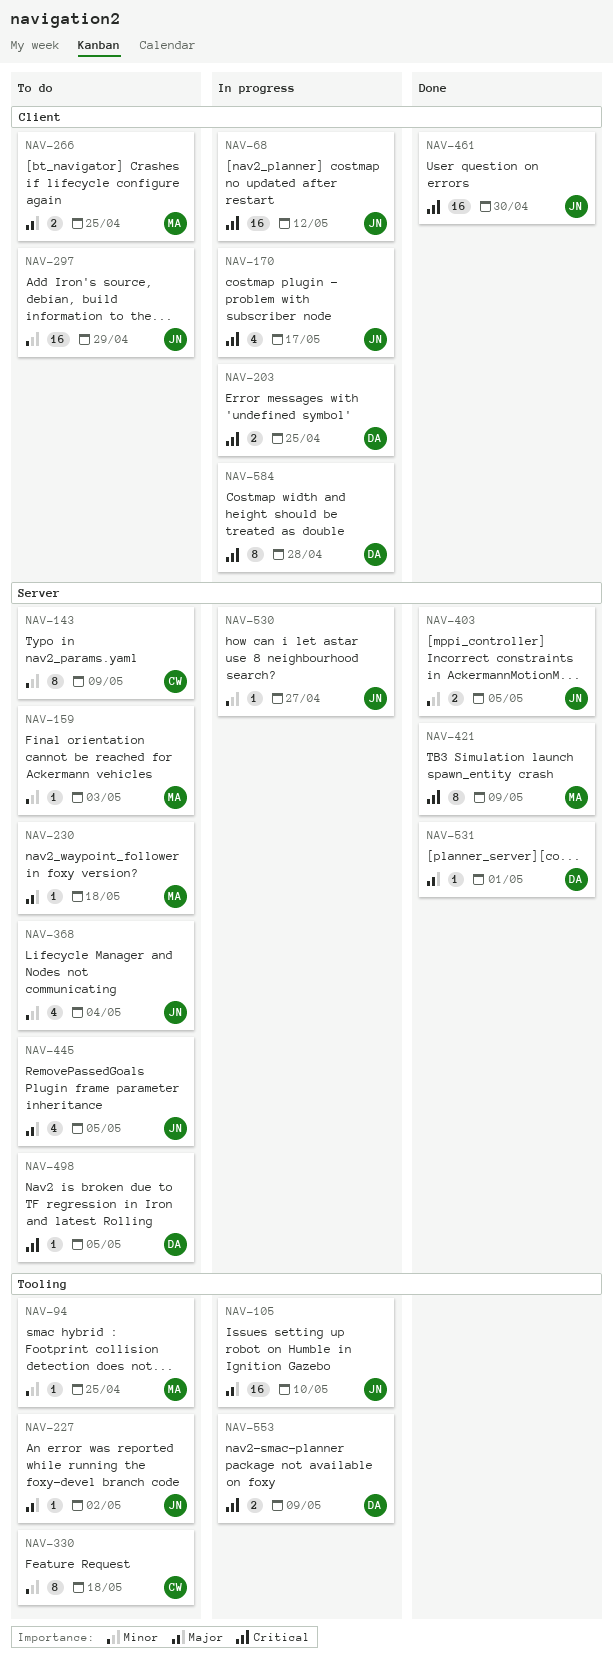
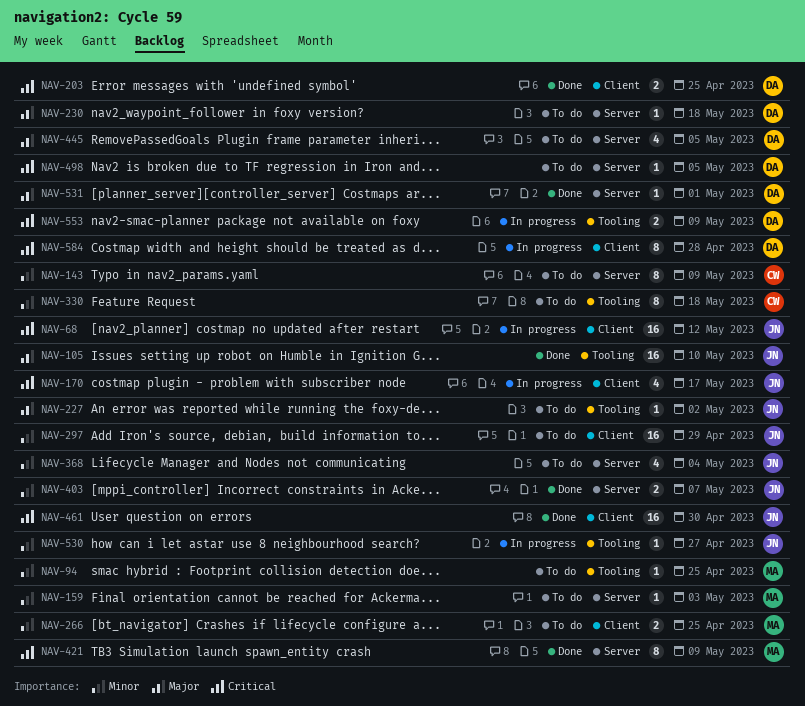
NAV-105, status: In progress -> Done
NAV-203, status: In progress -> Done
NAV-230, owner: MA -> DA
NAV-266, priority: Major -> Minor
NAV-403, due: May 5 -> May 7
NAV-445, owner: JN -> DA
NAV-530, label: Server -> Tooling

